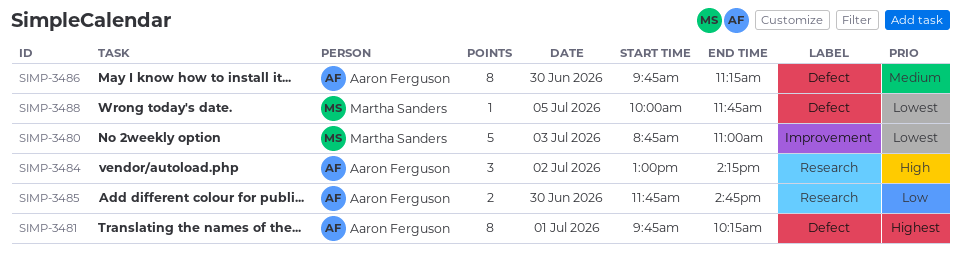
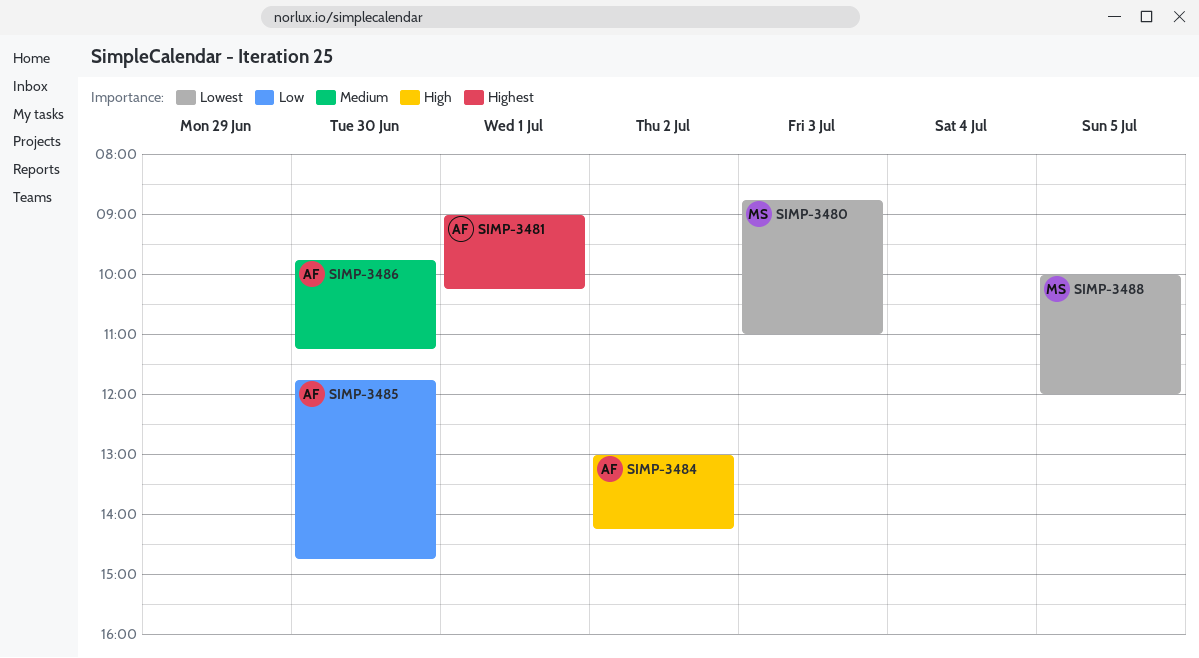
SIMP-3481, begins: 09:45 -> 09:00
SIMP-3488, ends: 11:45 -> 12:00

